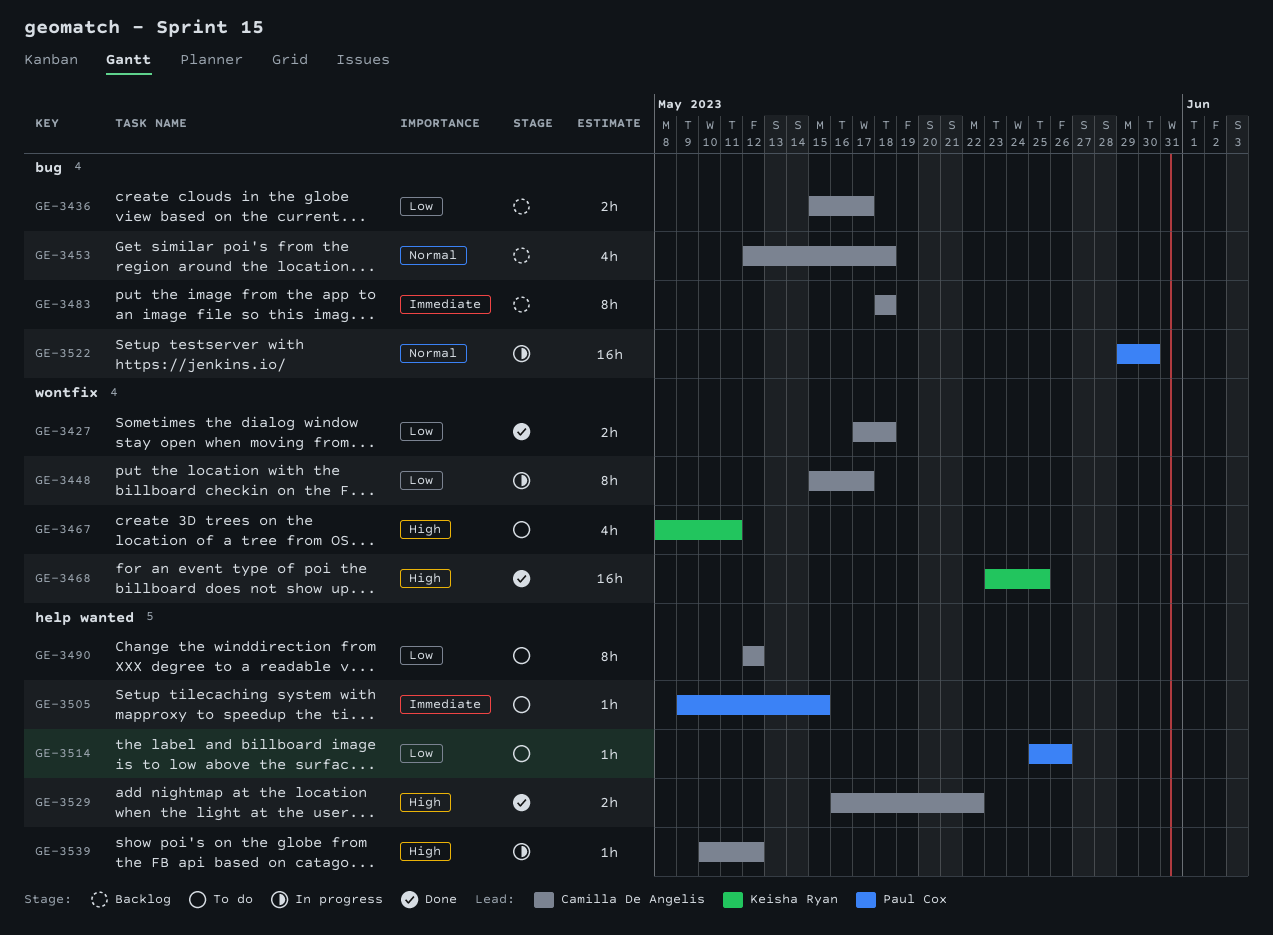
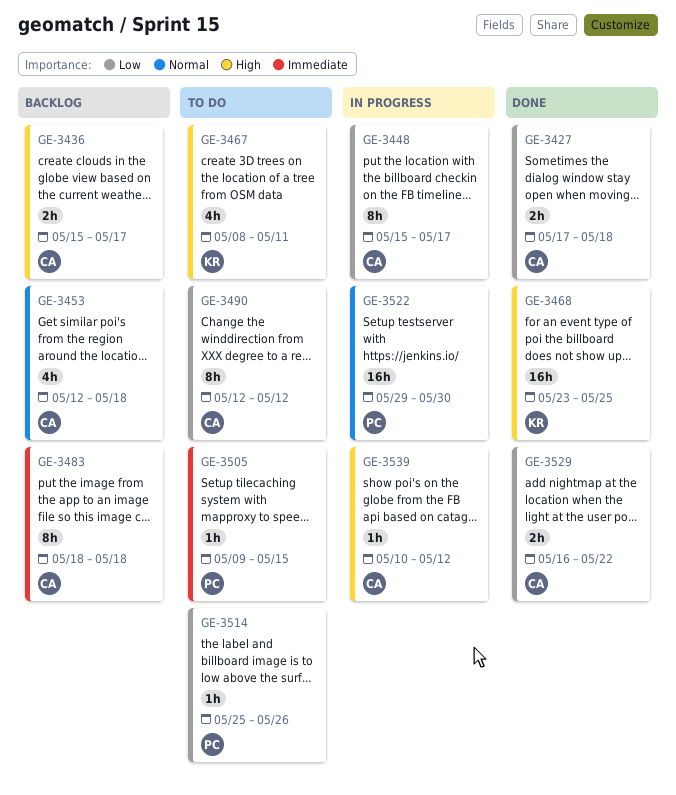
GE-3436, priority: Low -> High
GE-3529, priority: High -> Low

